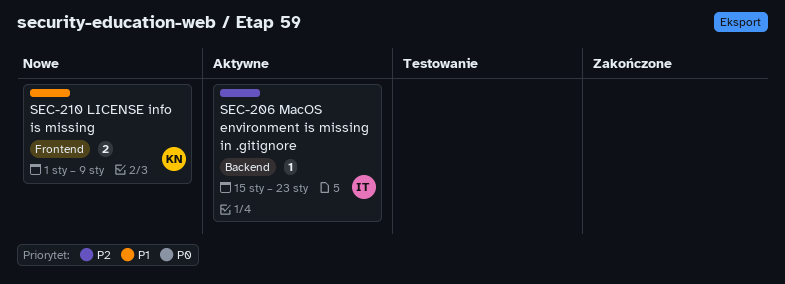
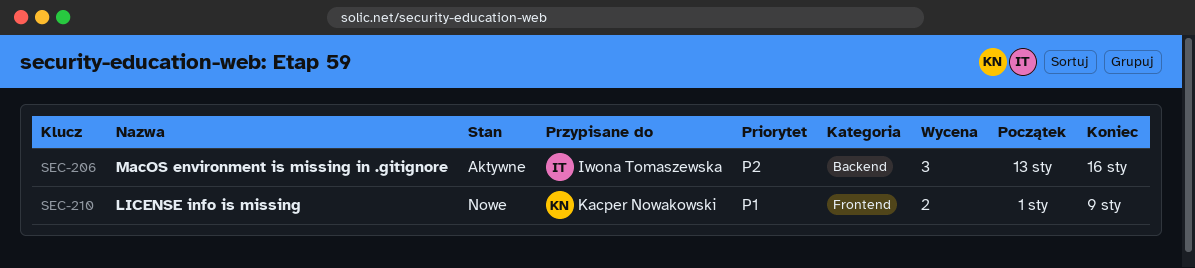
SEC-206, estimate: 1 -> 3
SEC-206, start: Jan 15 -> Jan 13
SEC-206, due: Jan 23 -> Jan 16

